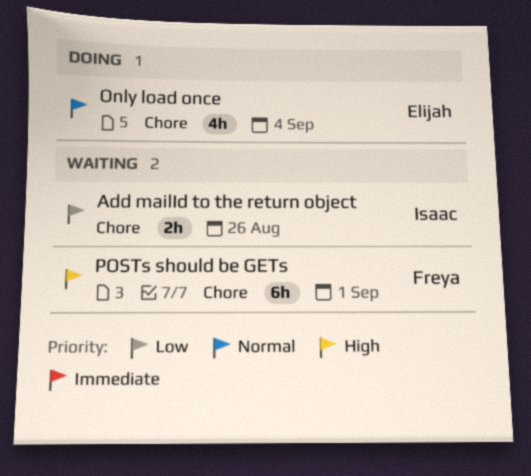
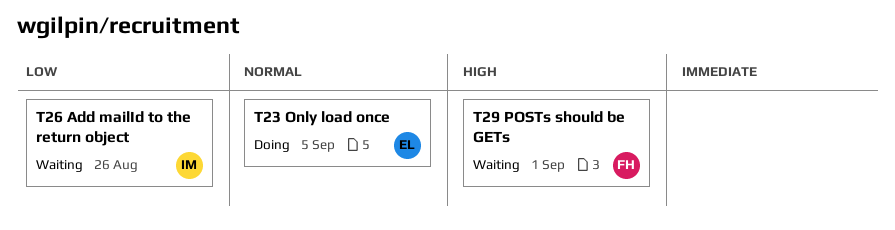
Only load once, due: Sep 4 -> Sep 5

